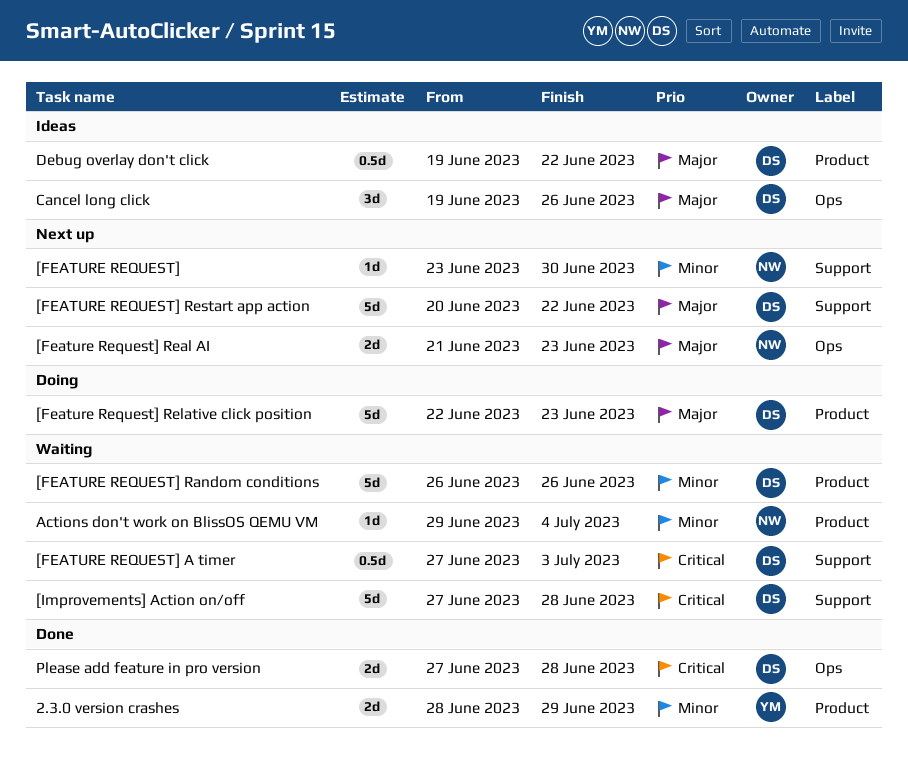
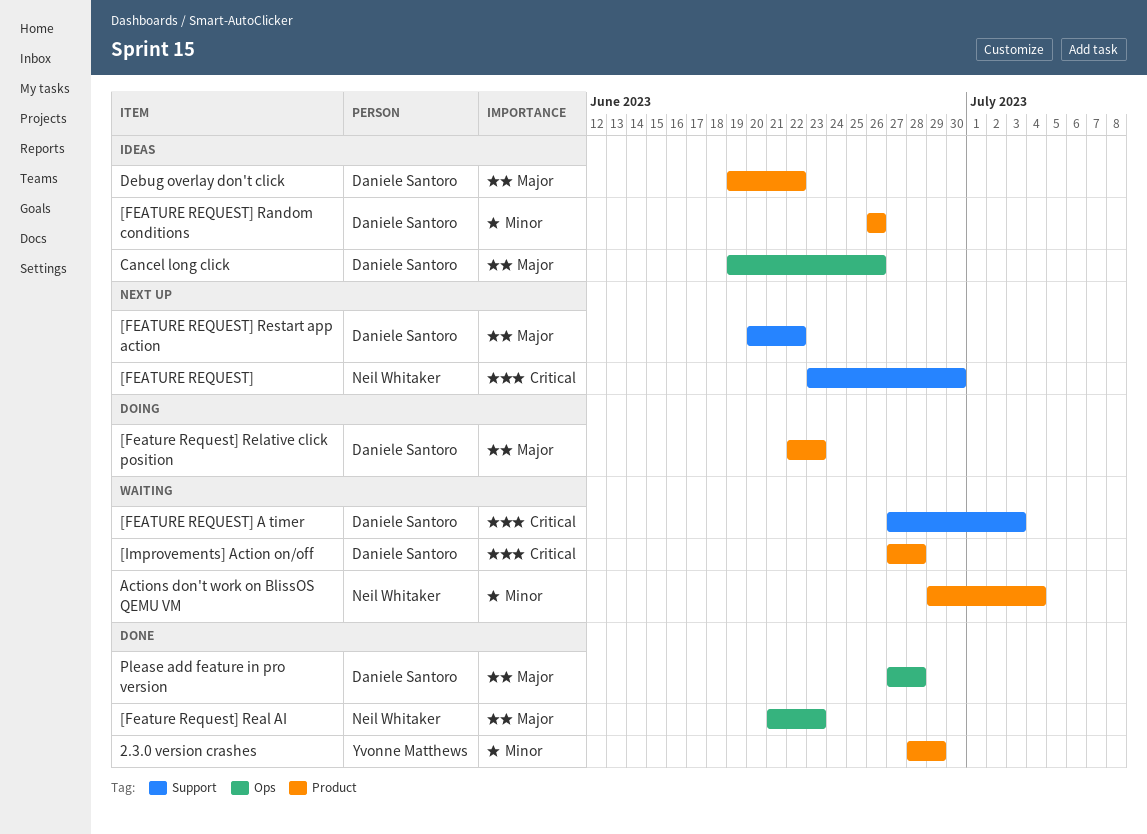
[FEATURE REQUEST], priority: Minor -> Critical
[FEATURE REQUEST] Random conditions, status: Waiting -> Ideas
[Feature Request] Real AI, status: Next up -> Done
[Improvements] Action on/off, label: Support -> Product
Please add feature in pro version, priority: Critical -> Major

